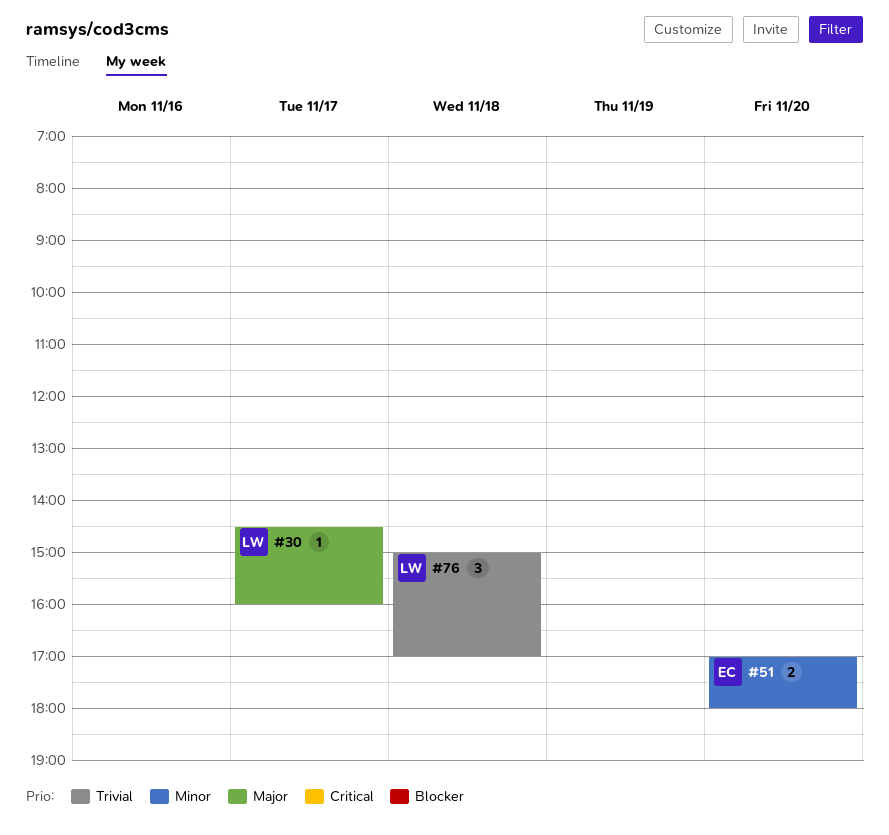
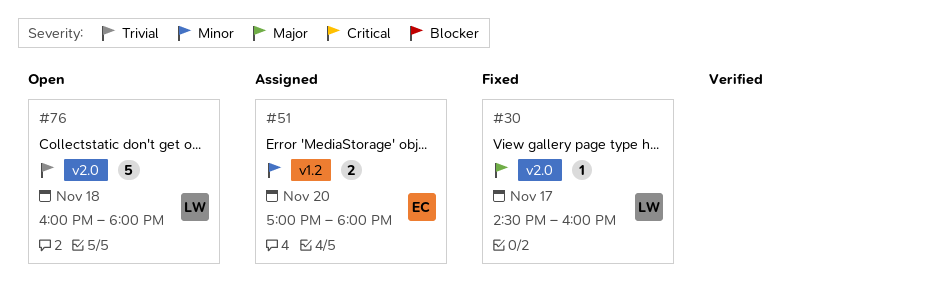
#76, estimate: 3 -> 5
#76, begins: 15:00 -> 16:00
#76, ends: 17:00 -> 18:00

